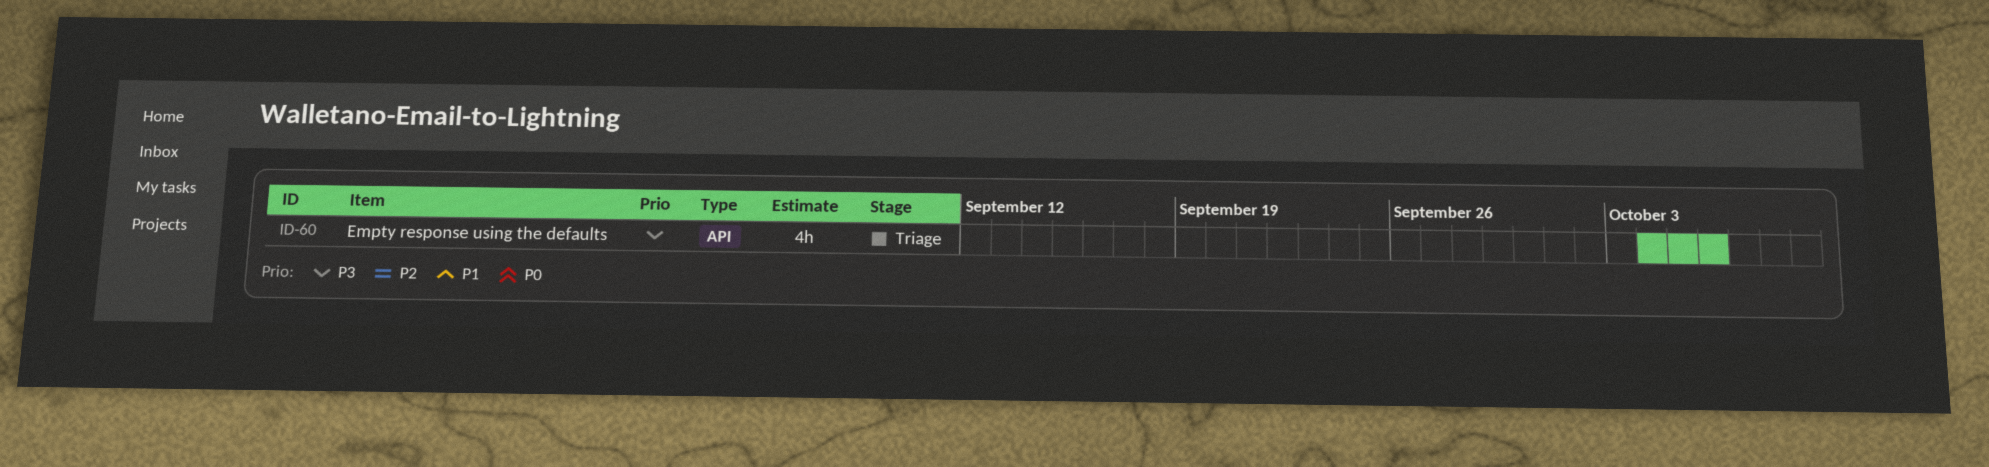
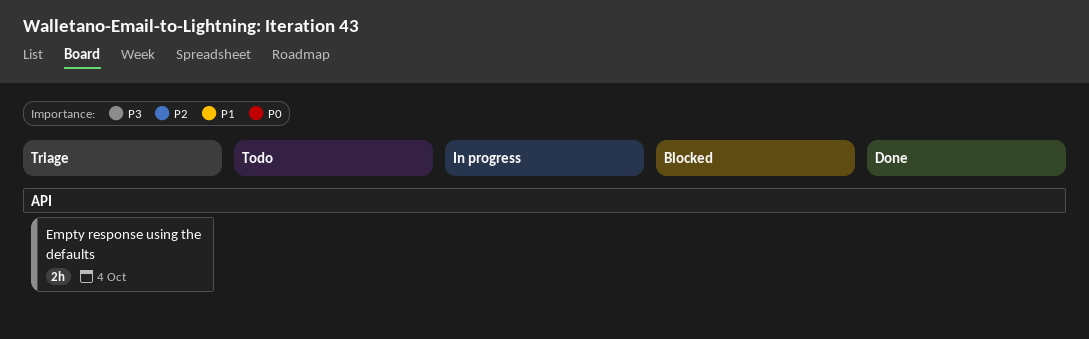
Empty response using the defaults, estimate: 4h -> 2h
Empty response using the defaults, due: Oct 6 -> Oct 4

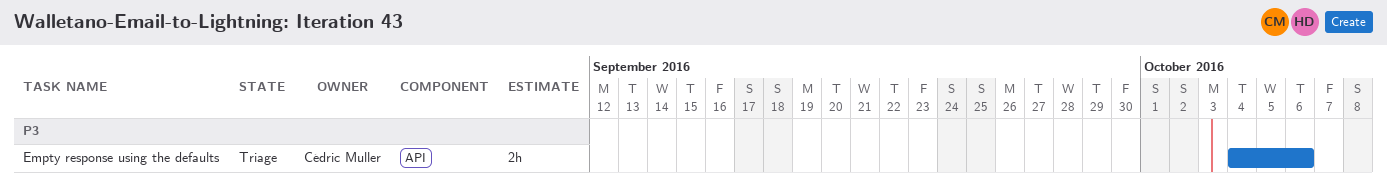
Empty response using the defaults, due: Oct 4 -> Oct 6

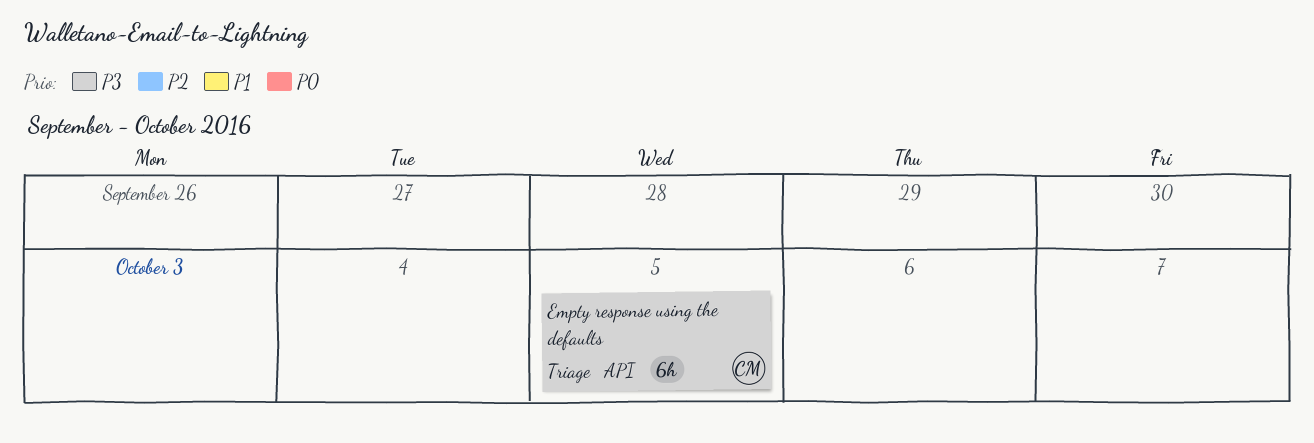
Empty response using the defaults, estimate: 2h -> 6h
Empty response using the defaults, due: Oct 6 -> Oct 5

